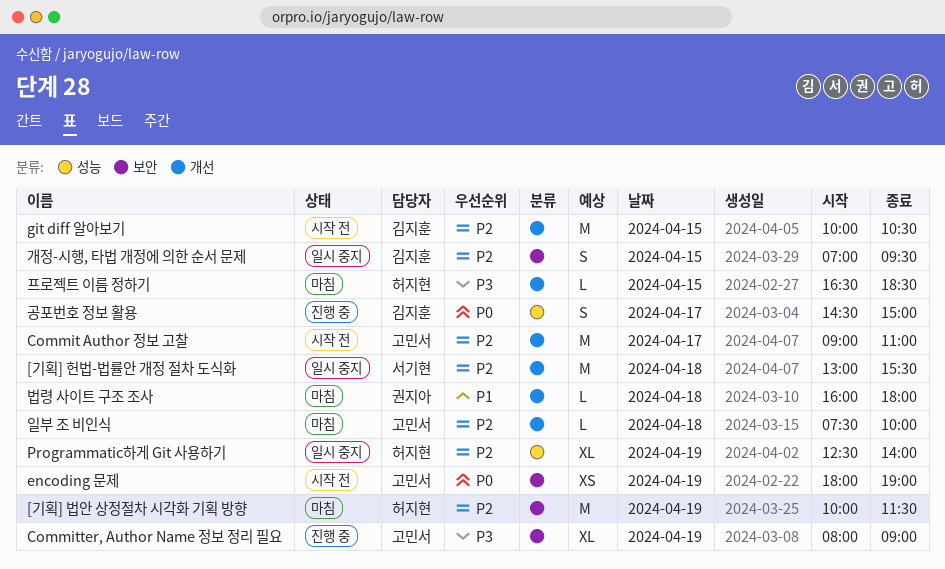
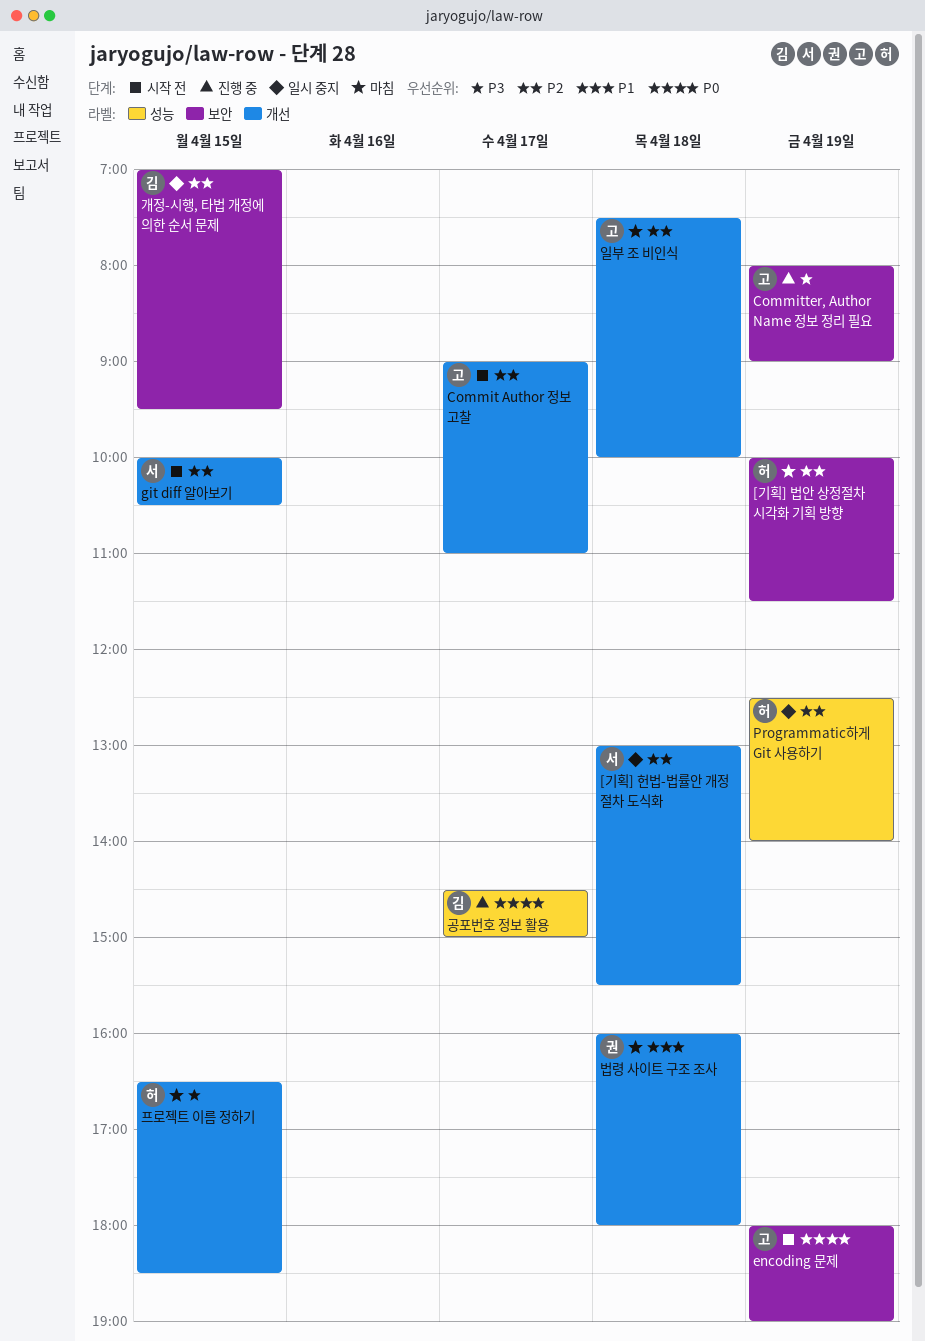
git diff 알아보기, owner: 김지훈 -> 서기현

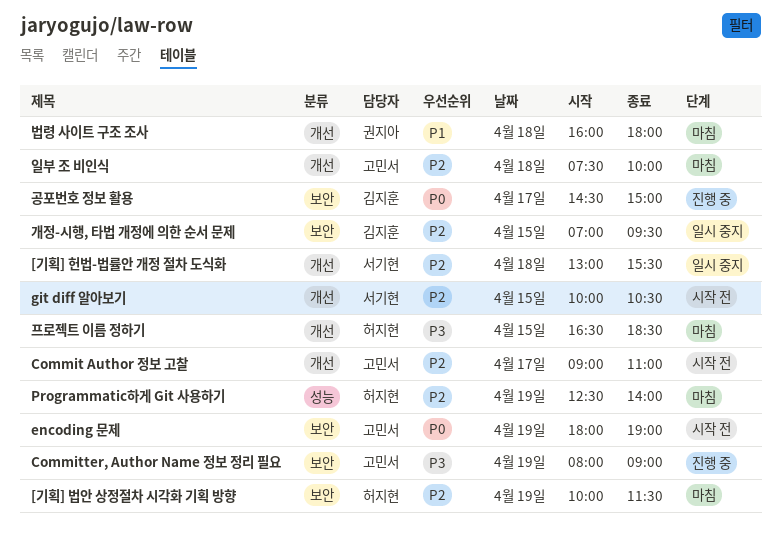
Programmatic하게 Git 사용하기, status: 일시 중지 -> 마침
공포번호 정보 활용, label: 성능 -> 보안

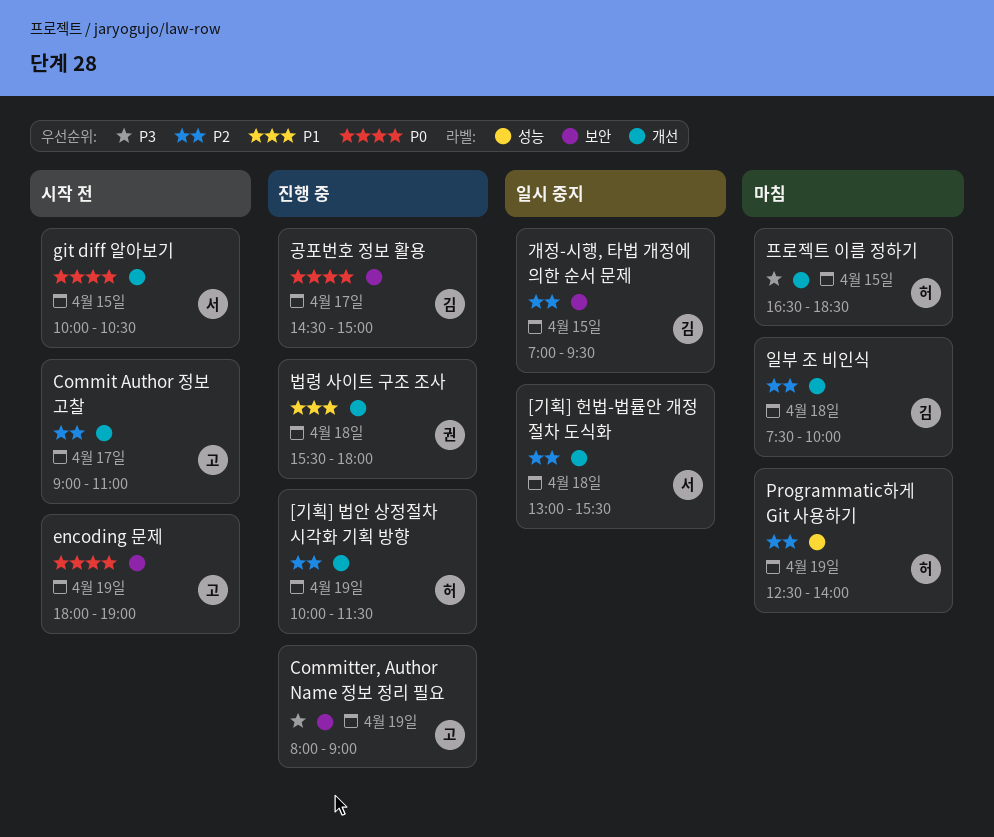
[기획] 법안 상정절차 시각화 기획 방향, status: 마침 -> 진행 중
[기획] 법안 상정절차 시각화 기획 방향, label: 보안 -> 개선
git diff 알아보기, priority: P2 -> P0
법령 사이트 구조 조사, status: 마침 -> 진행 중
법령 사이트 구조 조사, begins: 16:00 -> 15:30
일부 조 비인식, owner: 고민서 -> 김지훈

